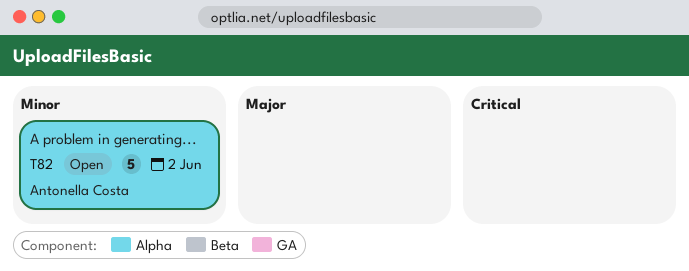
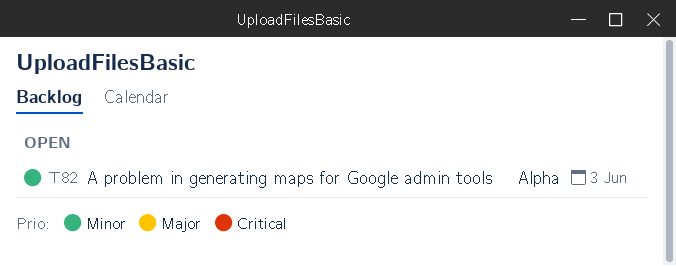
T82, due: Jun 2 -> Jun 3

